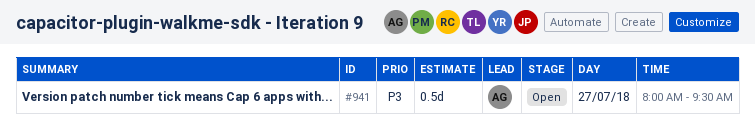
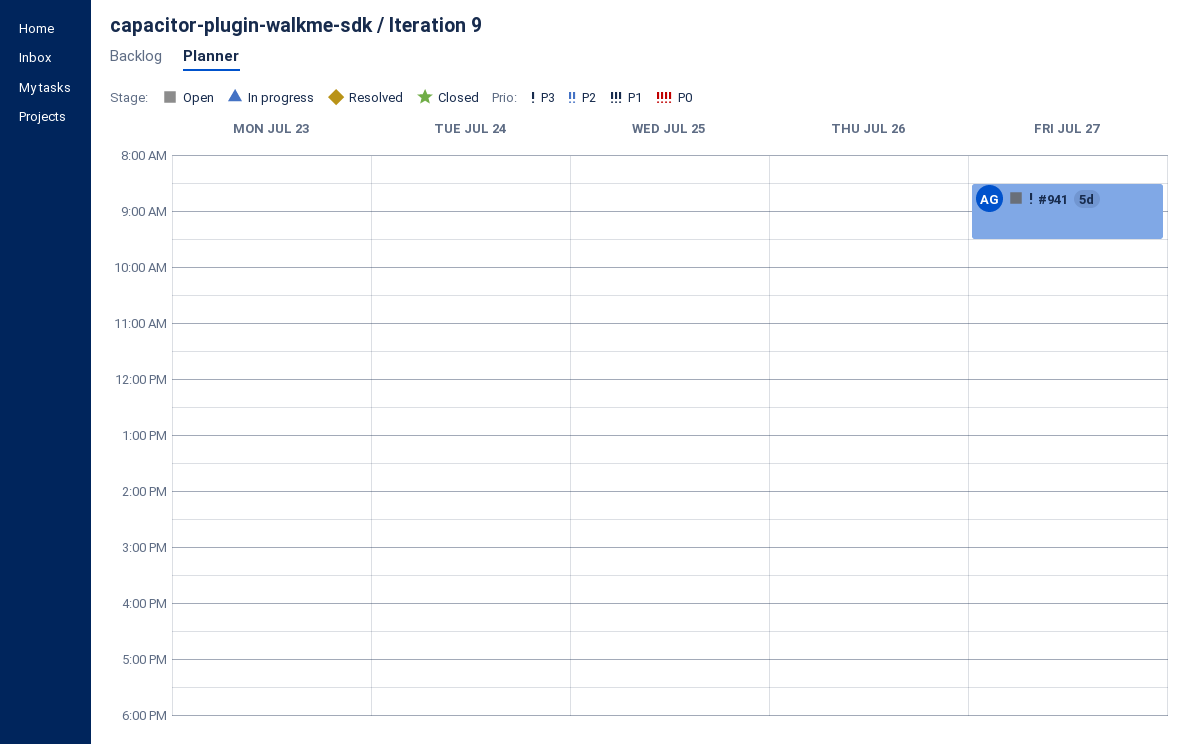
#941, estimate: 0.5d -> 5d
#941, begins: 08:00 -> 08:30

